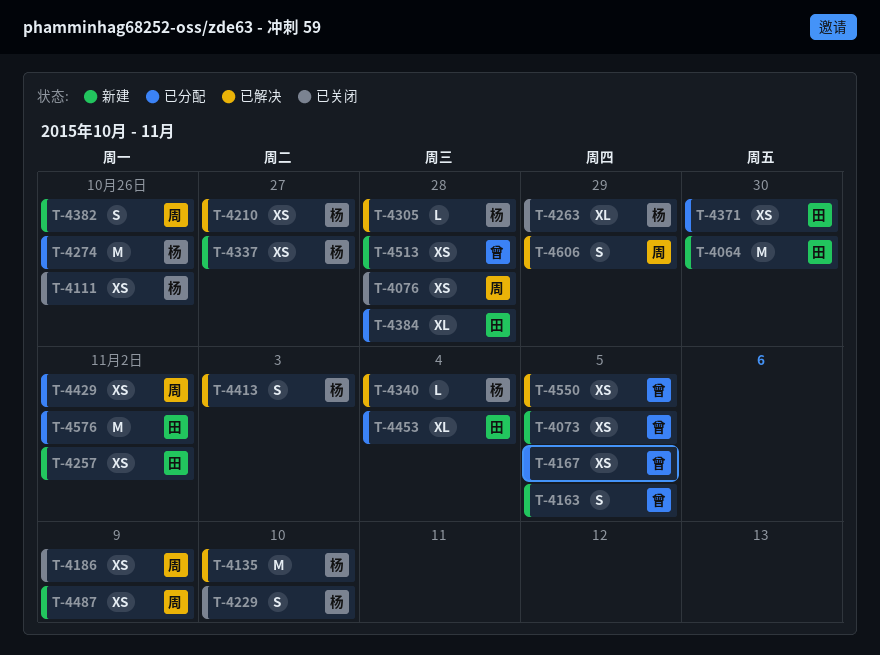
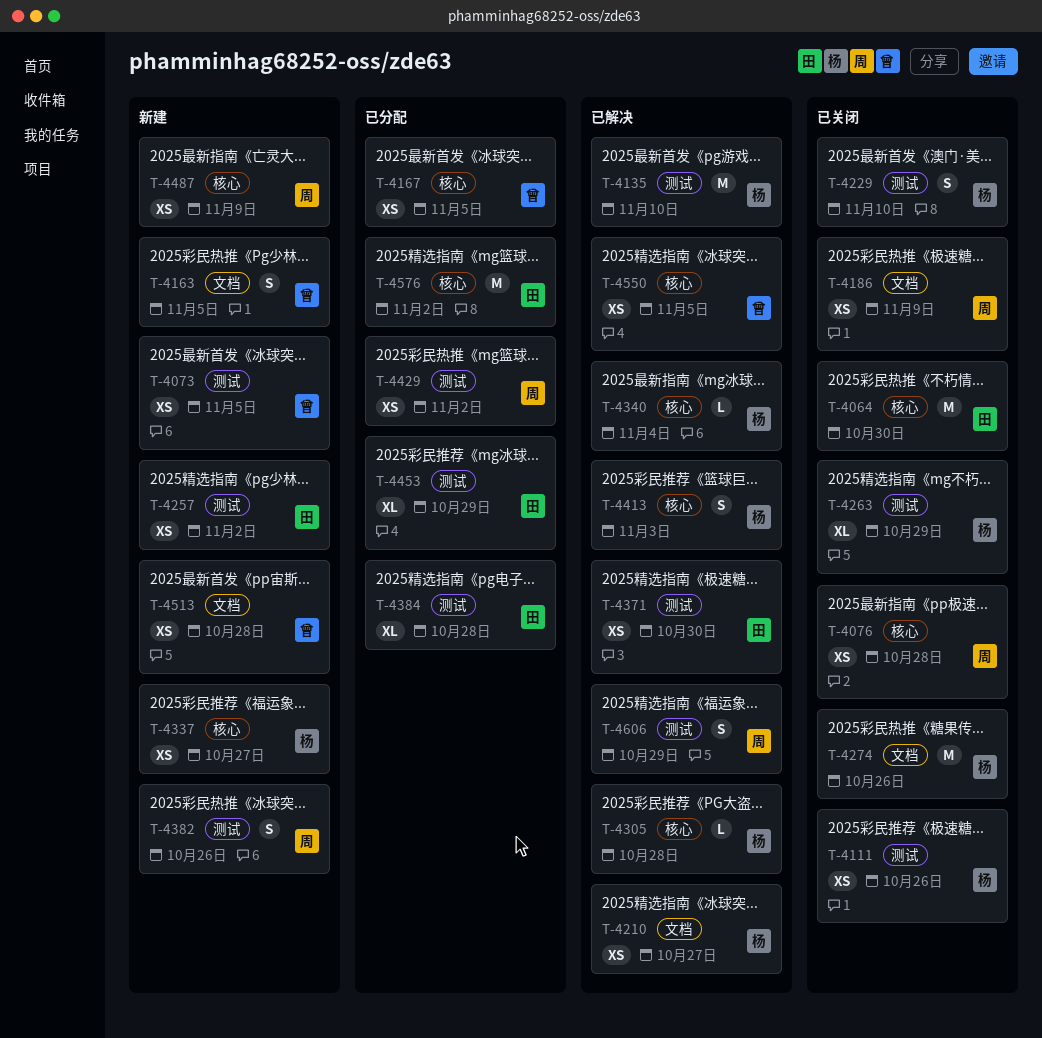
T-4064, status: 新建 -> 已关闭
T-4274, status: 已分配 -> 已关闭
T-4371, status: 已分配 -> 已解决
T-4453, due: Nov 4 -> Oct 29

